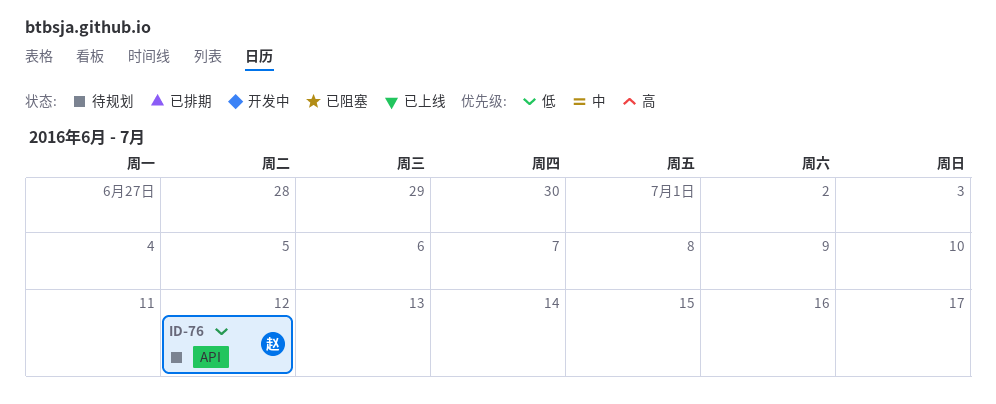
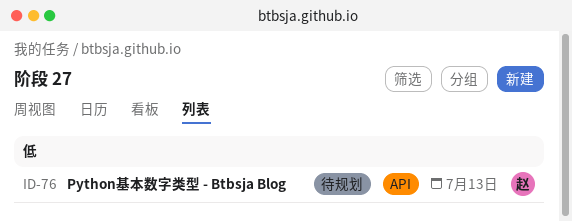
ID-76, due: Jul 12 -> Jul 13

